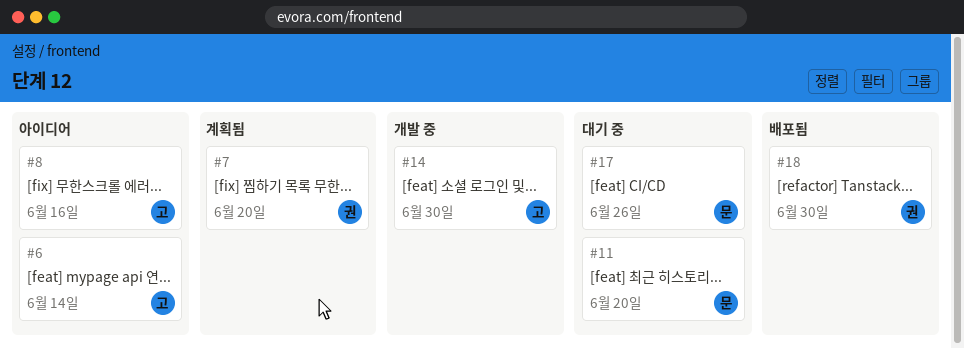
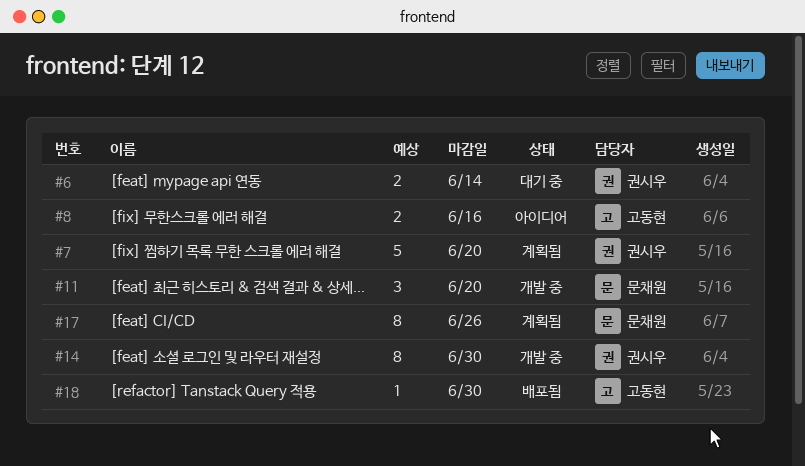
#6, status: 아이디어 -> 대기 중
#6, owner: 고동현 -> 권시우
#11, status: 대기 중 -> 개발 중
#14, owner: 고동현 -> 권시우
#17, status: 대기 중 -> 계획됨
#18, owner: 권시우 -> 고동현

